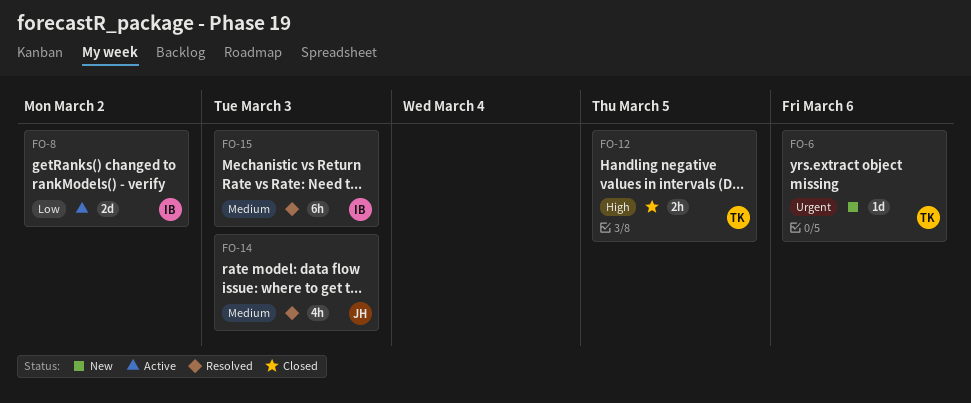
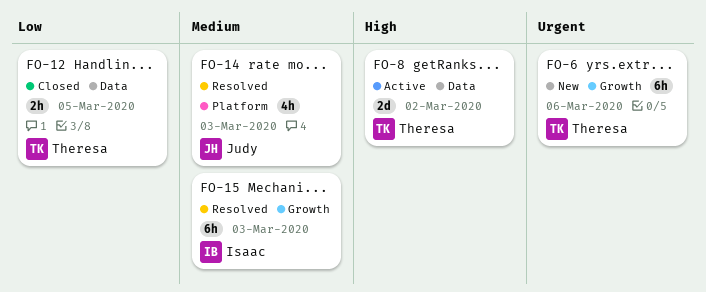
FO-6, estimate: 1d -> 6h
FO-8, owner: Isaac -> Theresa
FO-8, priority: Low -> High
FO-12, priority: High -> Low

